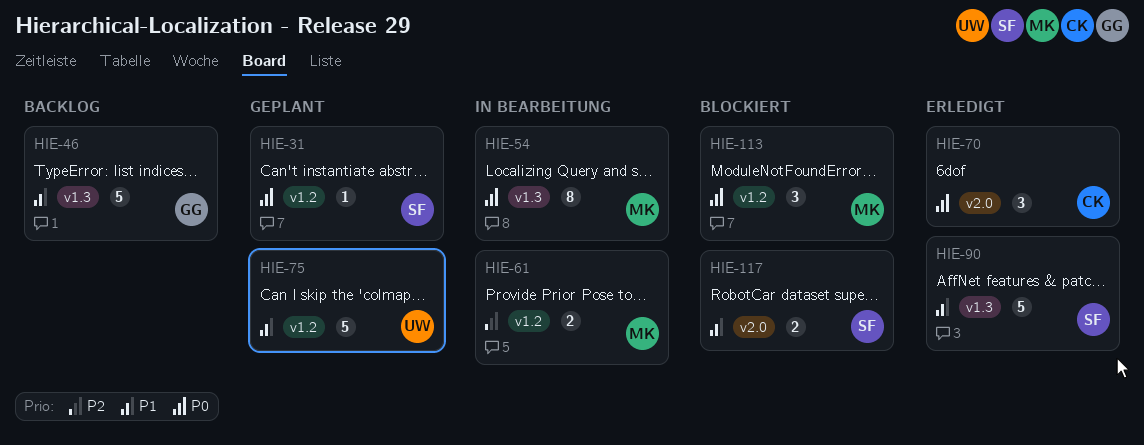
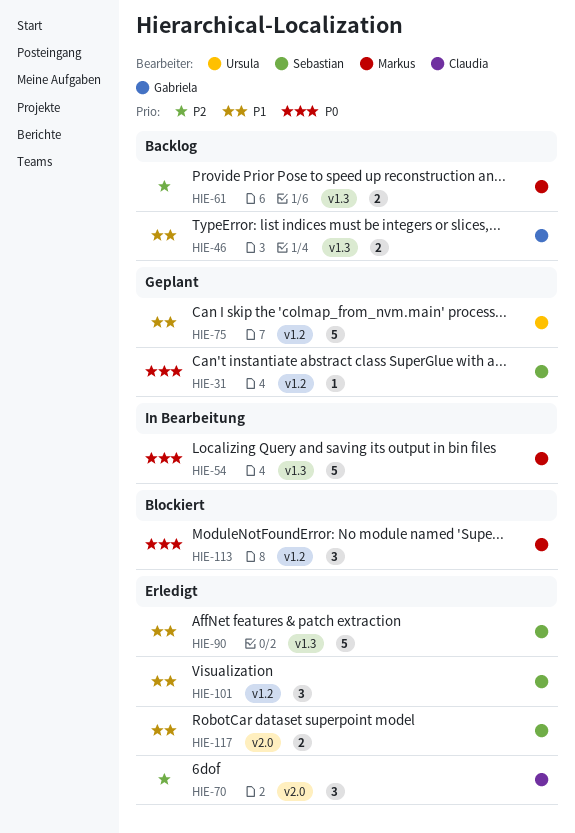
HIE-46, estimate: 5 -> 2
HIE-54, estimate: 8 -> 5
HIE-61, status: In Bearbeitung -> Backlog
HIE-61, label: v1.2 -> v1.3
HIE-70, priority: P0 -> P2
HIE-101: none -> present
HIE-117, status: Blockiert -> Erledigt

